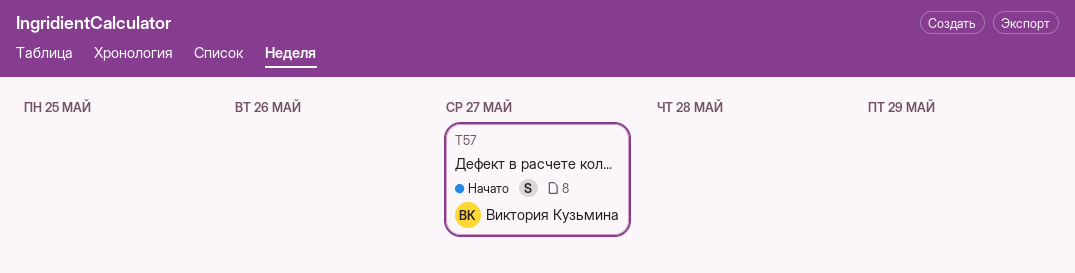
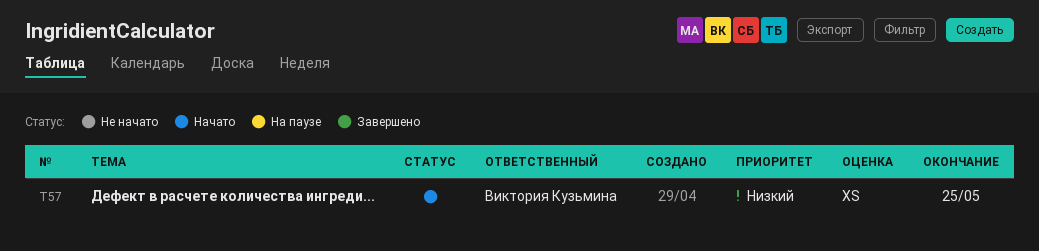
T57, estimate: S -> XS
T57, due: May 27 -> May 25

